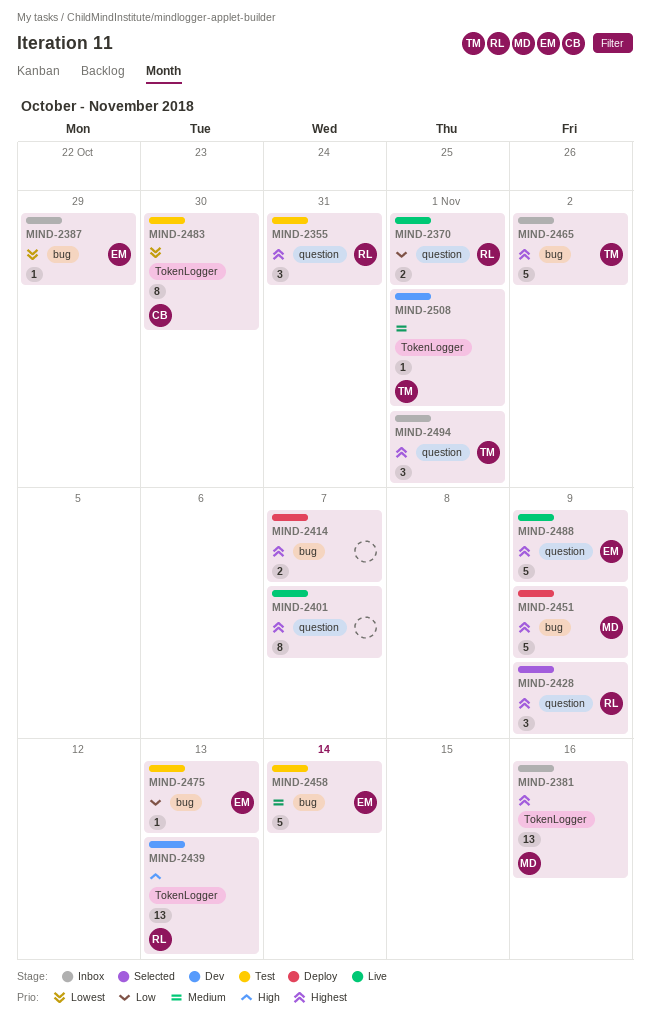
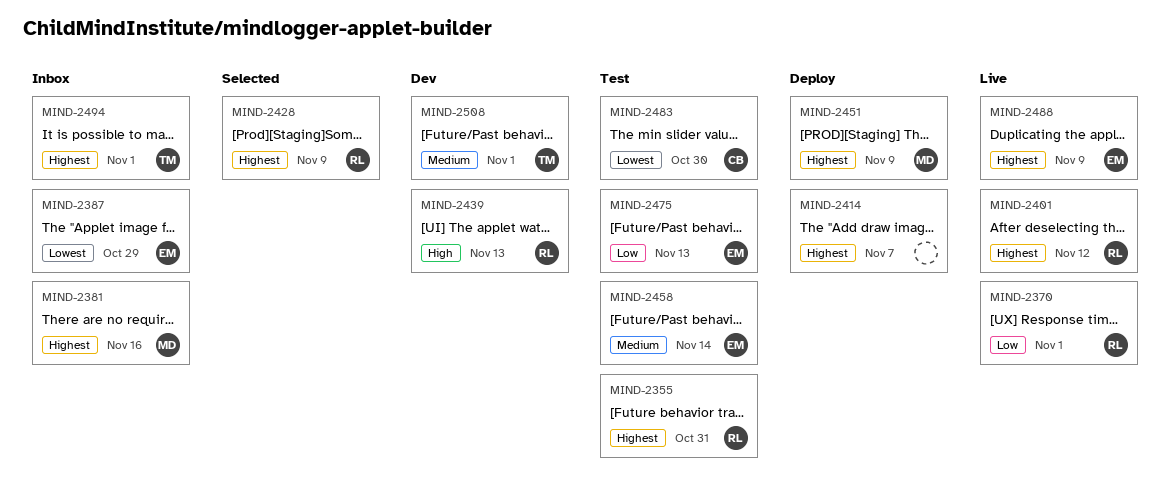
MIND-2401, owner: none -> RL
MIND-2401, due: Nov 7 -> Nov 12
MIND-2465: present -> none

